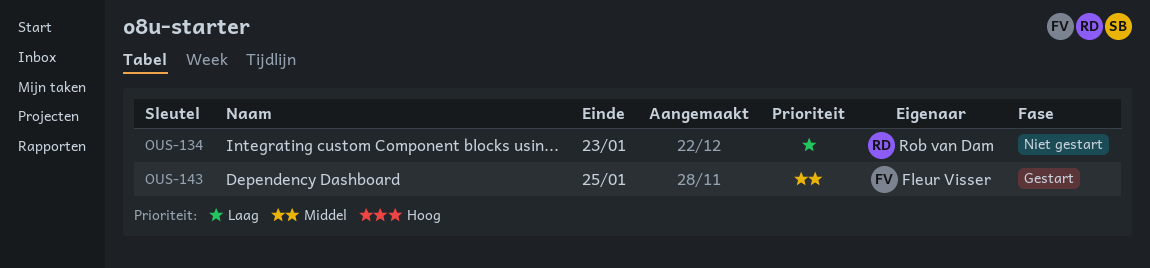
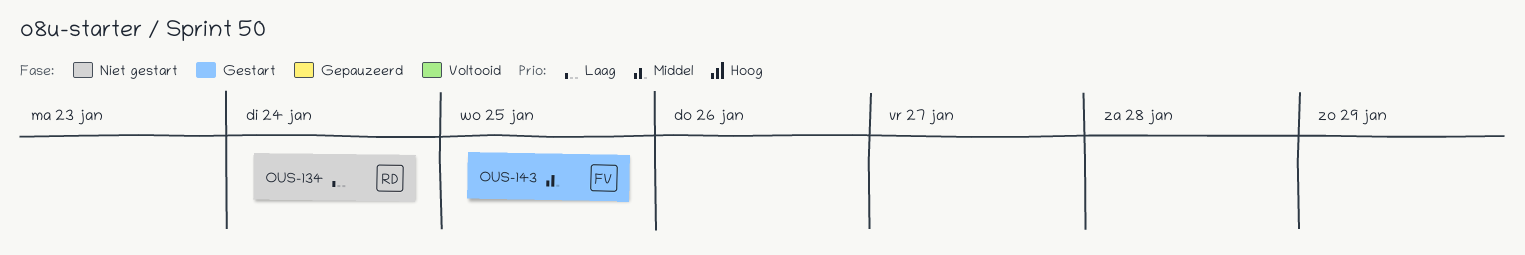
OUS-134, due: Jan 23 -> Jan 24

